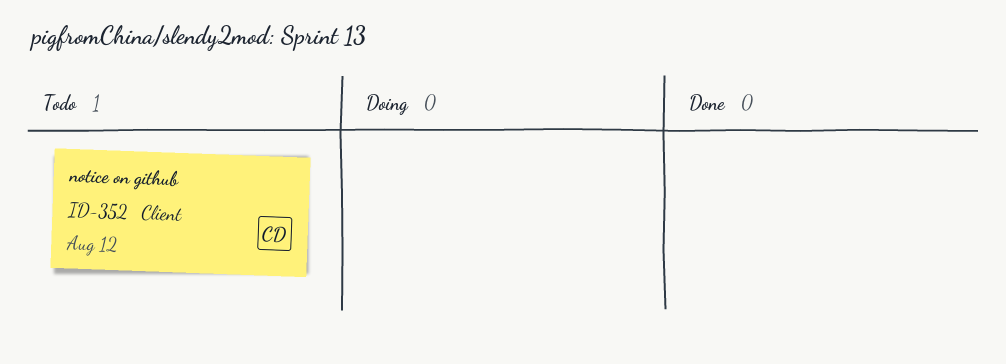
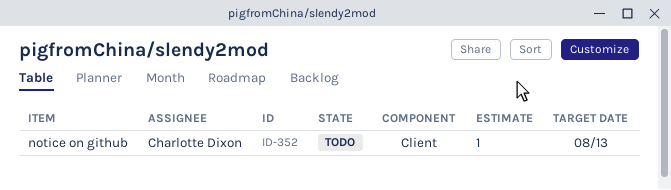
ID-352, due: Aug 12 -> Aug 13

